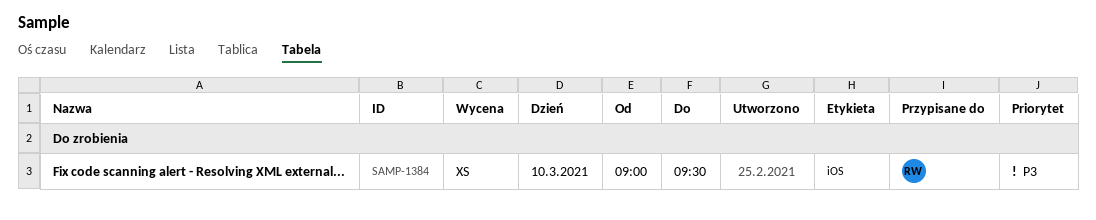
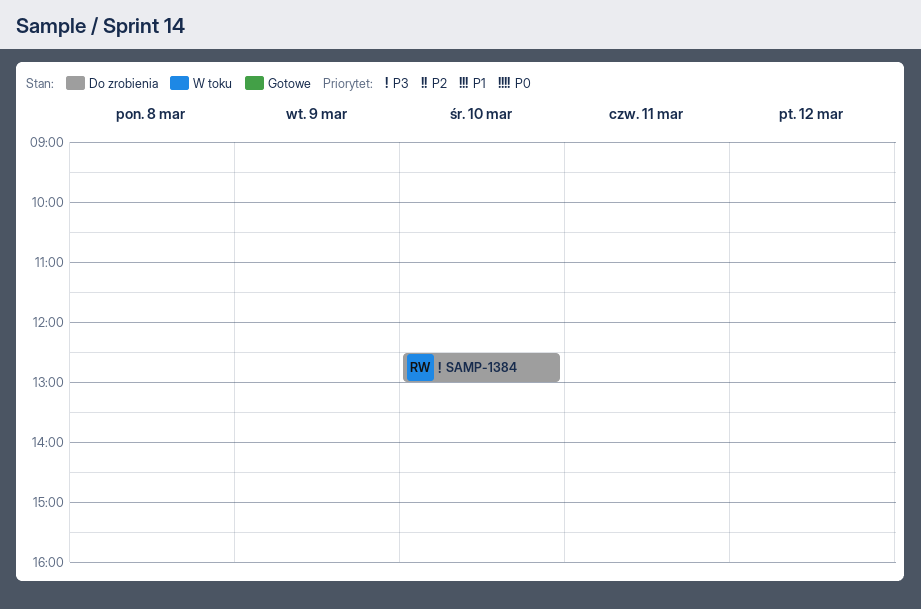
SAMP-1384, begins: 09:00 -> 12:30
SAMP-1384, ends: 09:30 -> 13:00

